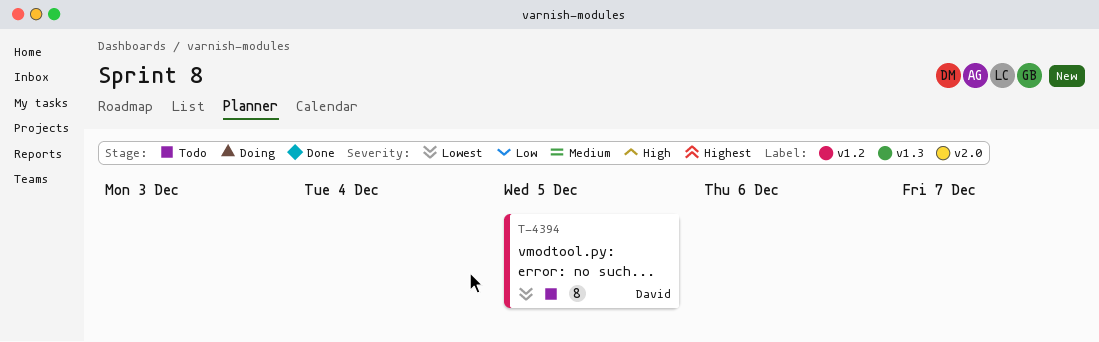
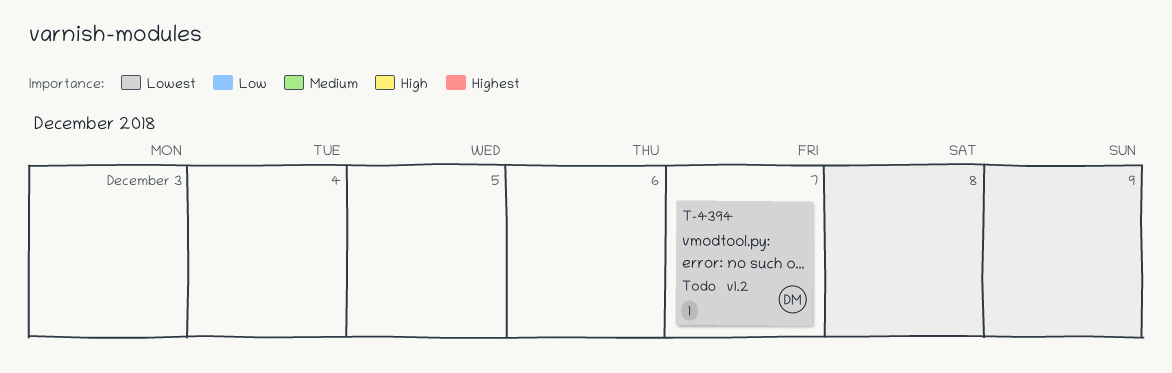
T-4394, estimate: 8 -> 1
T-4394, due: Dec 5 -> Dec 7

